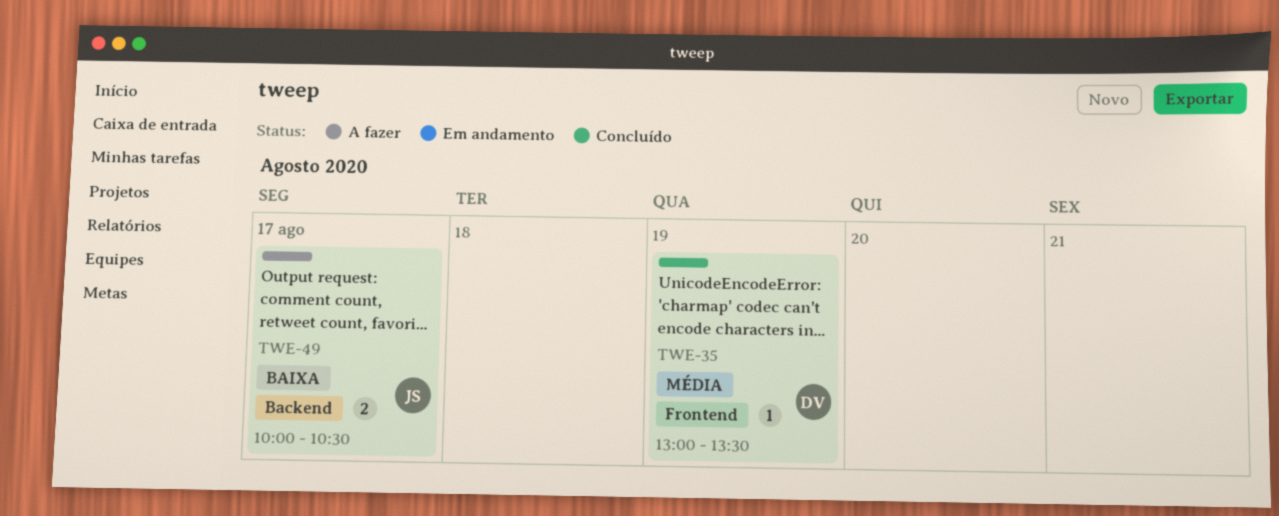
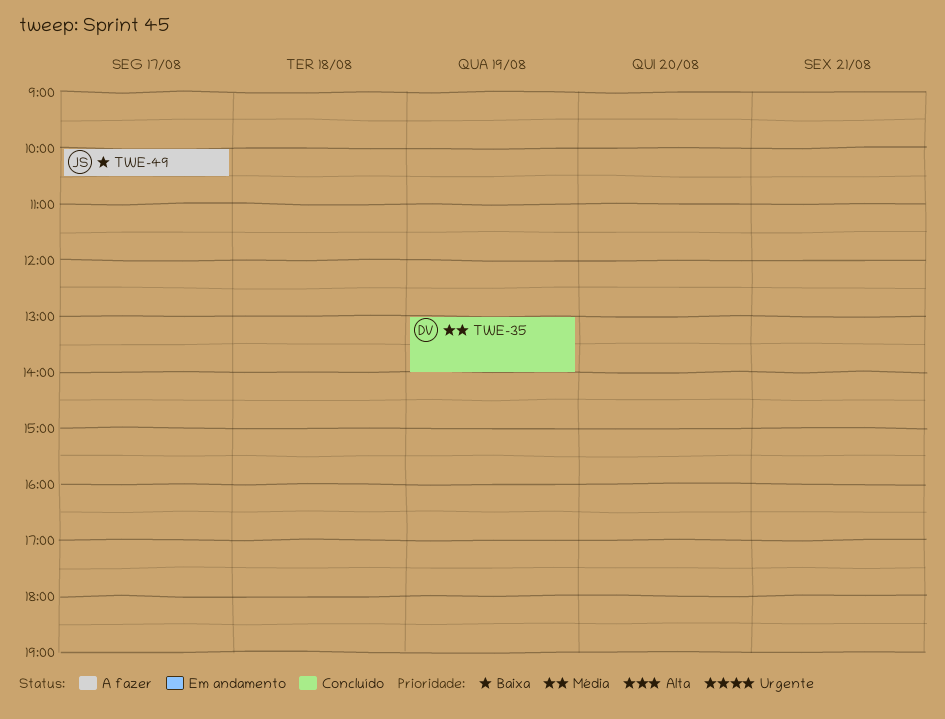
TWE-35, ends: 13:30 -> 14:00

